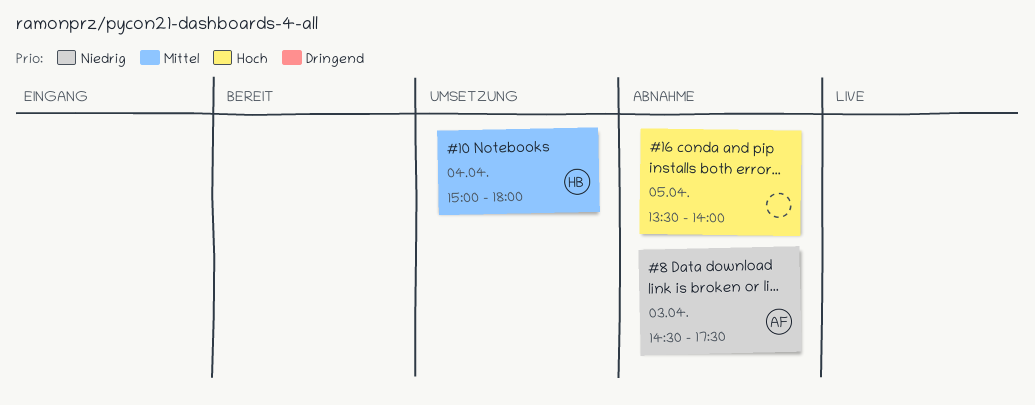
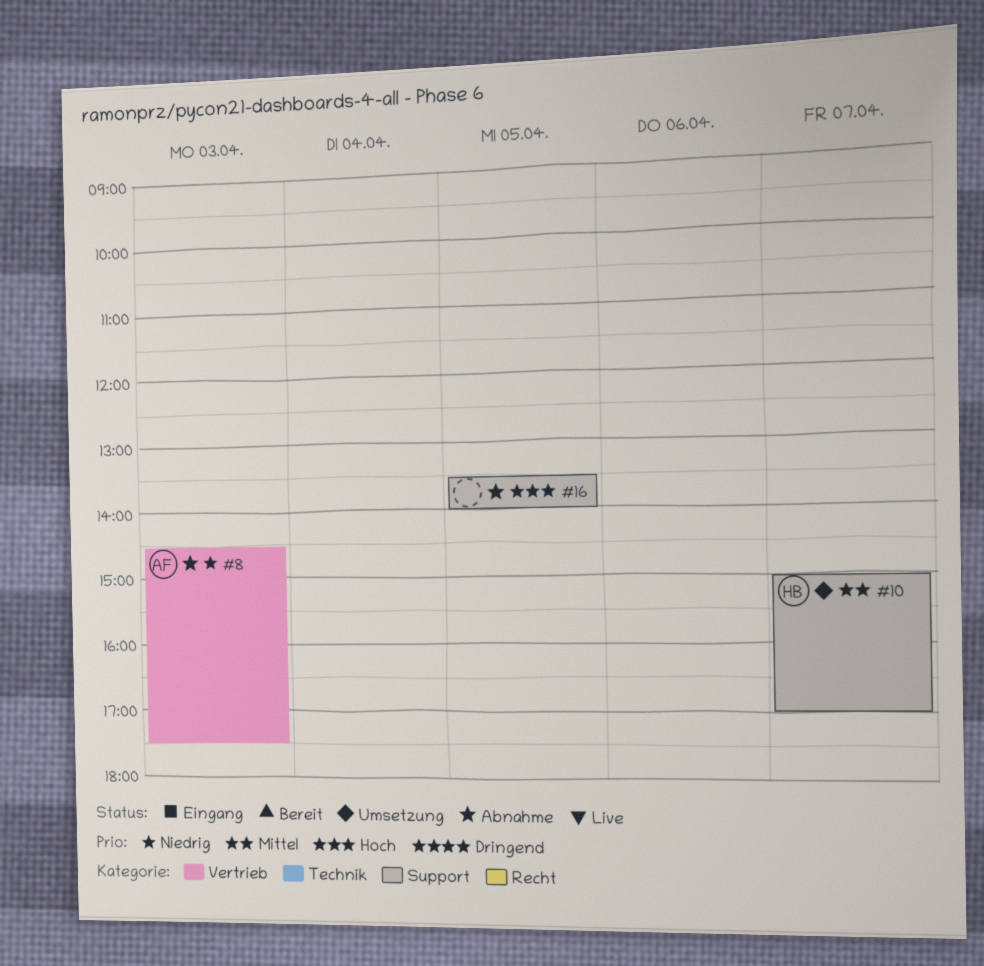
#10, day: Apr 4 -> Apr 7
#10, ends: 18:00 -> 17:00

